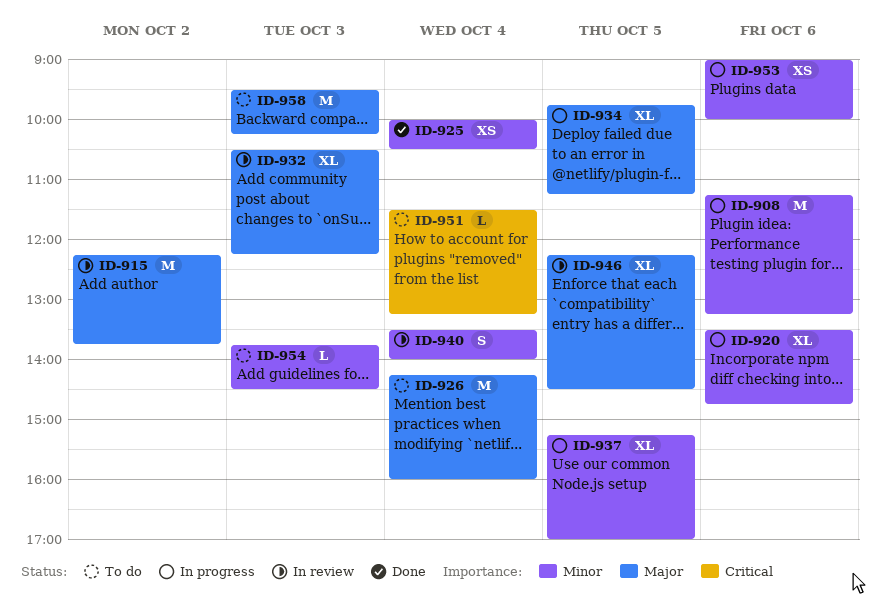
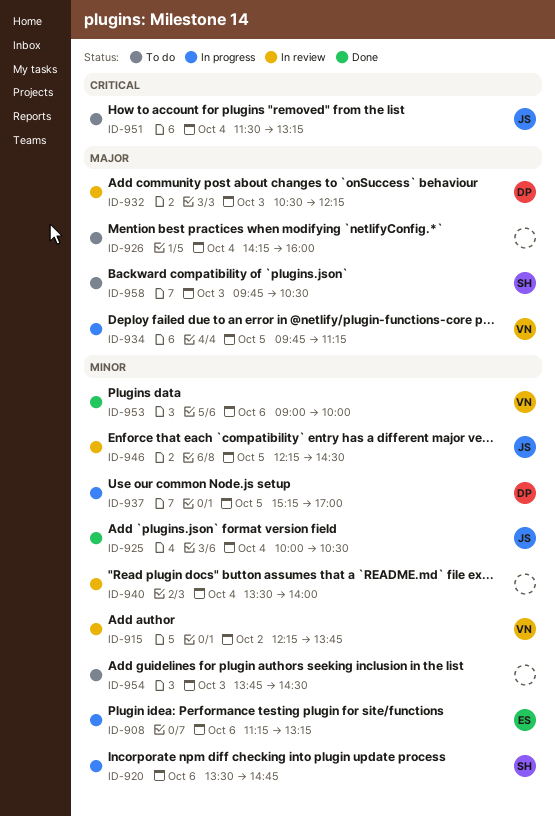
ID-915, priority: Major -> Minor
ID-946, priority: Major -> Minor
ID-953, status: In progress -> Done
ID-958, begins: 09:30 -> 09:45
ID-958, ends: 10:15 -> 10:30

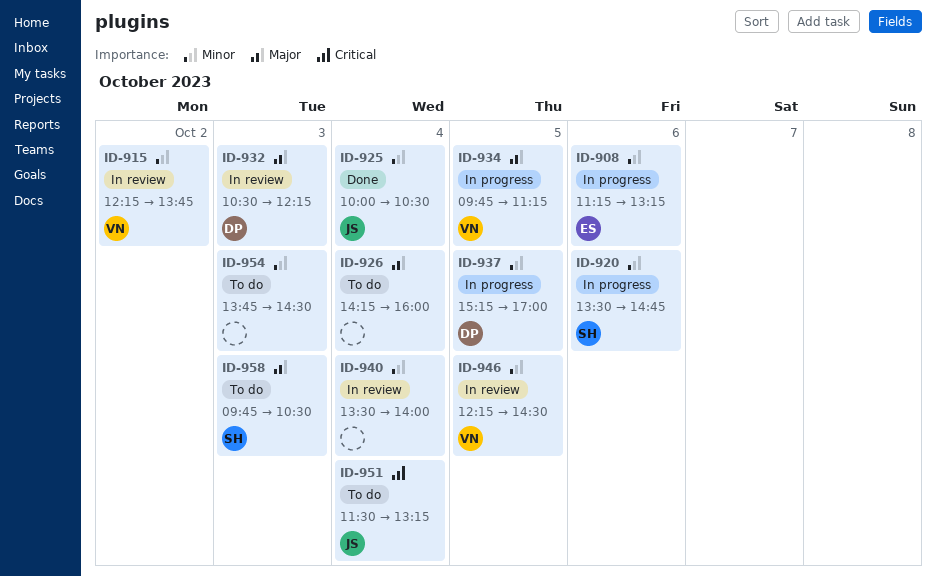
ID-946, owner: JS -> VN
ID-953: present -> none

